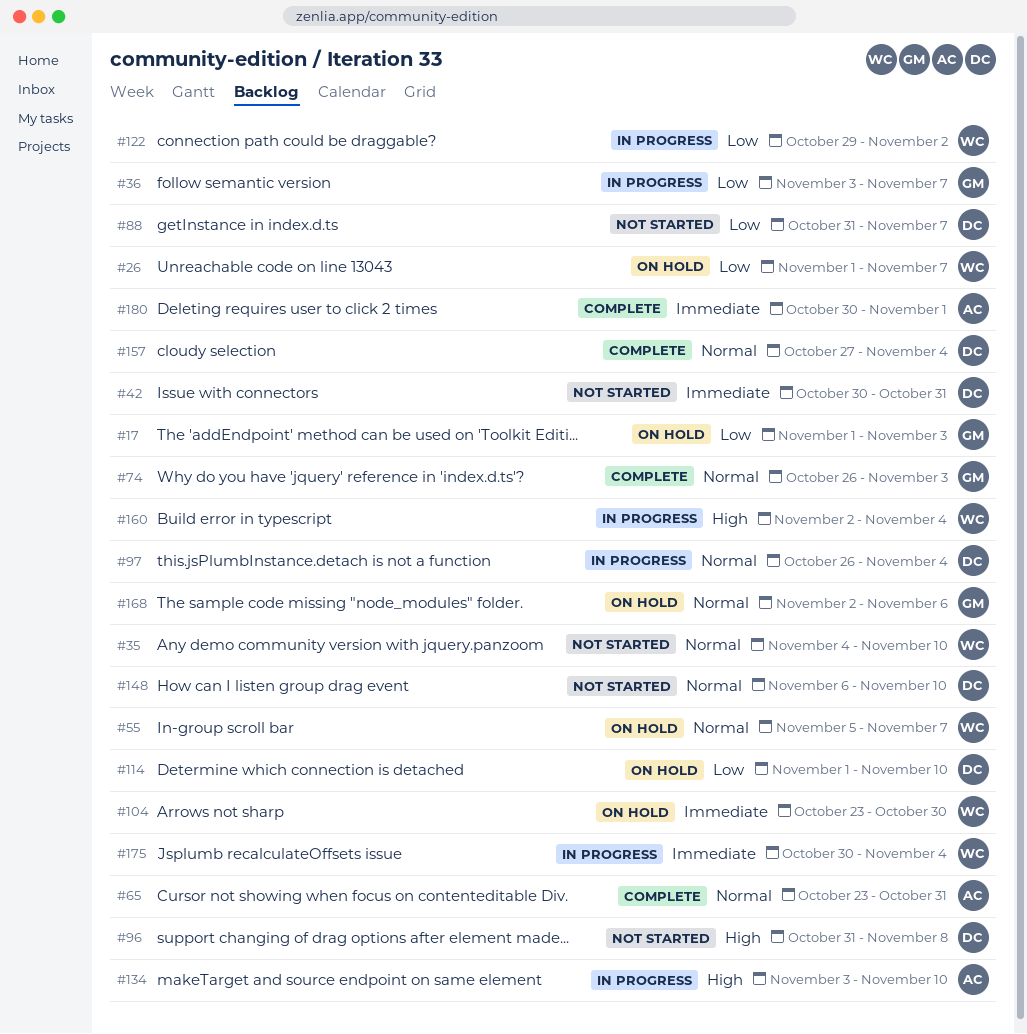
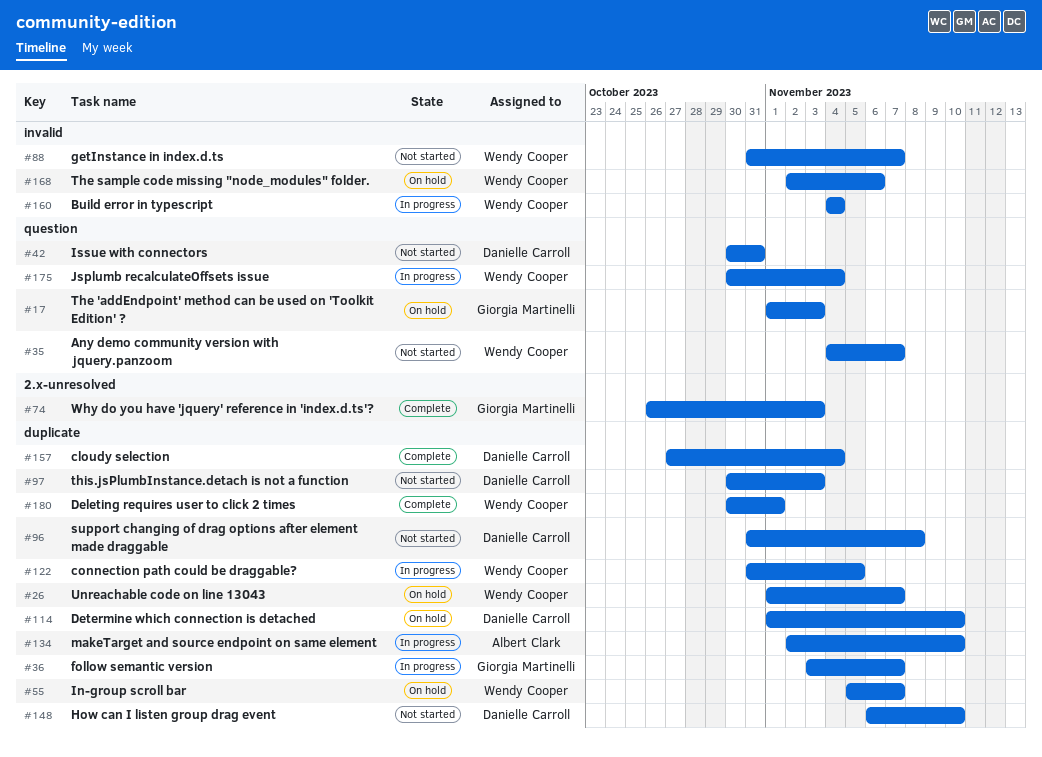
#35, due: Nov 10 -> Nov 7
#65: present -> none
#88, owner: Danielle Carroll -> Wendy Cooper
#97, status: In progress -> Not started
#97, start: Oct 26 -> Oct 30
#97, due: Nov 4 -> Nov 3
#104: present -> none
#122, start: Oct 29 -> Oct 31
#122, due: Nov 2 -> Nov 5
#134, start: Nov 3 -> Nov 2
#160, start: Nov 2 -> Nov 4
#168, owner: Giorgia Martinelli -> Wendy Cooper
#180, owner: Albert Clark -> Wendy Cooper

